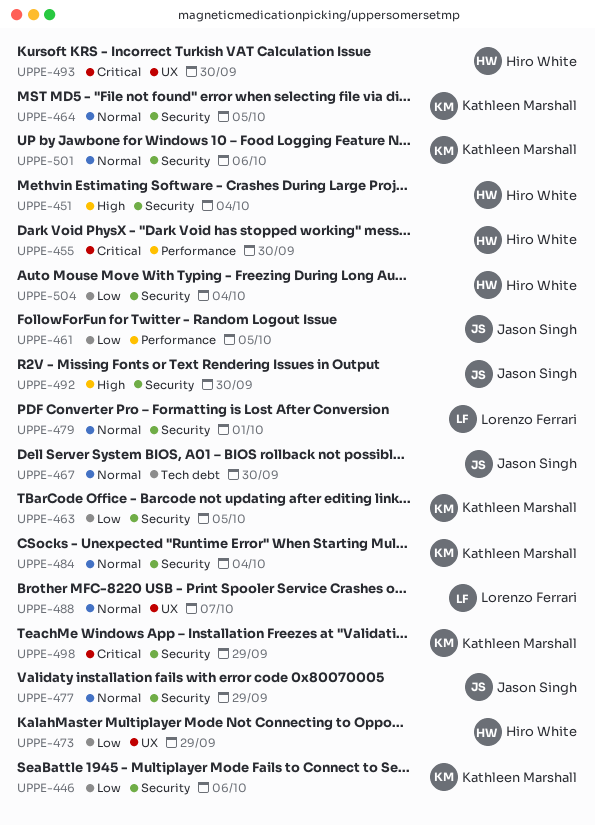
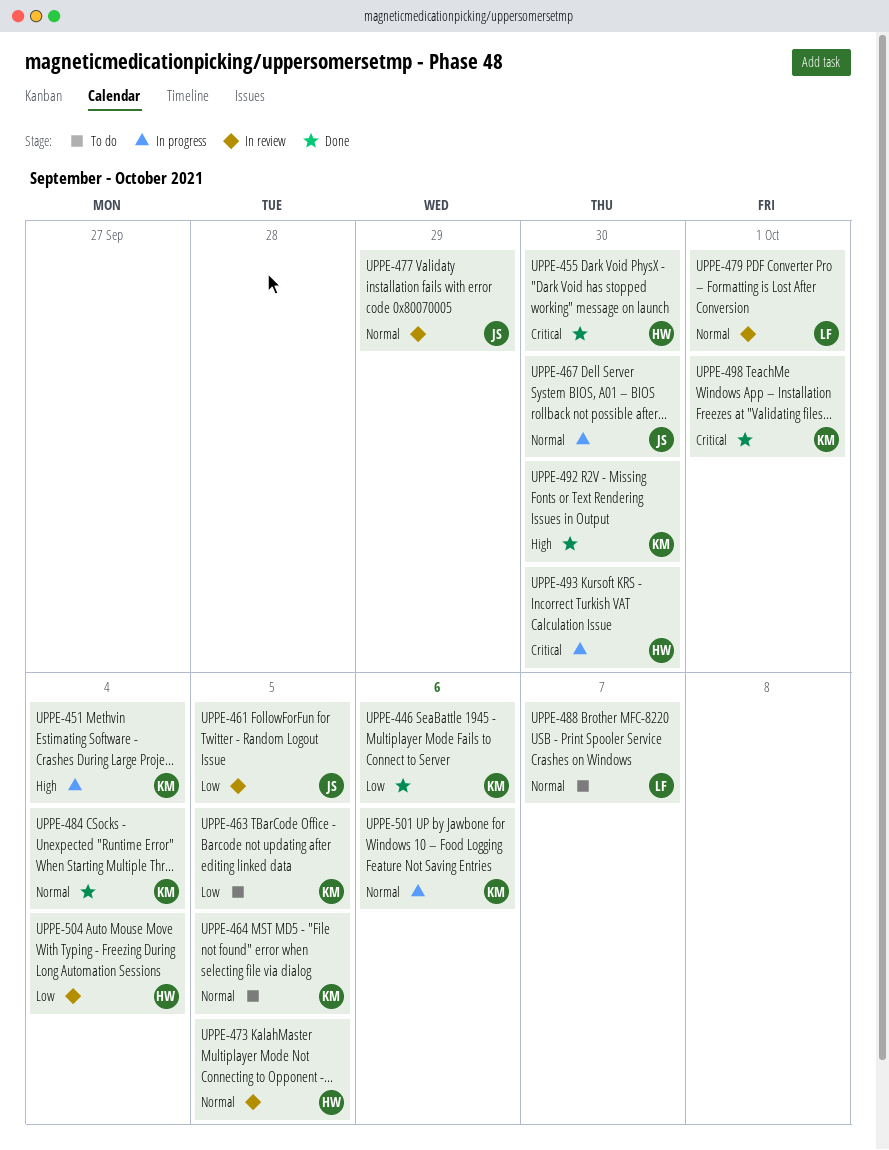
UPPE-451, owner: Hiro White -> Kathleen Marshall
UPPE-473, priority: Low -> Normal
UPPE-473, due: Sep 29 -> Oct 5
UPPE-492, owner: Jason Singh -> Kathleen Marshall
UPPE-498, due: Sep 29 -> Oct 1

